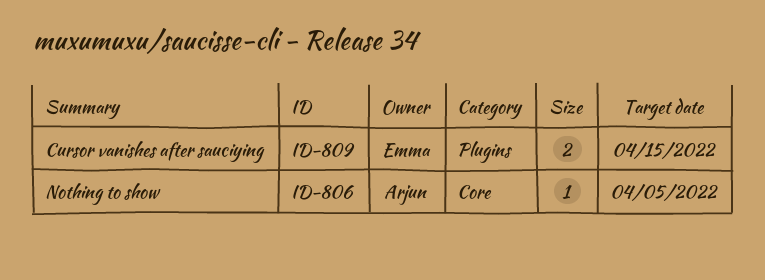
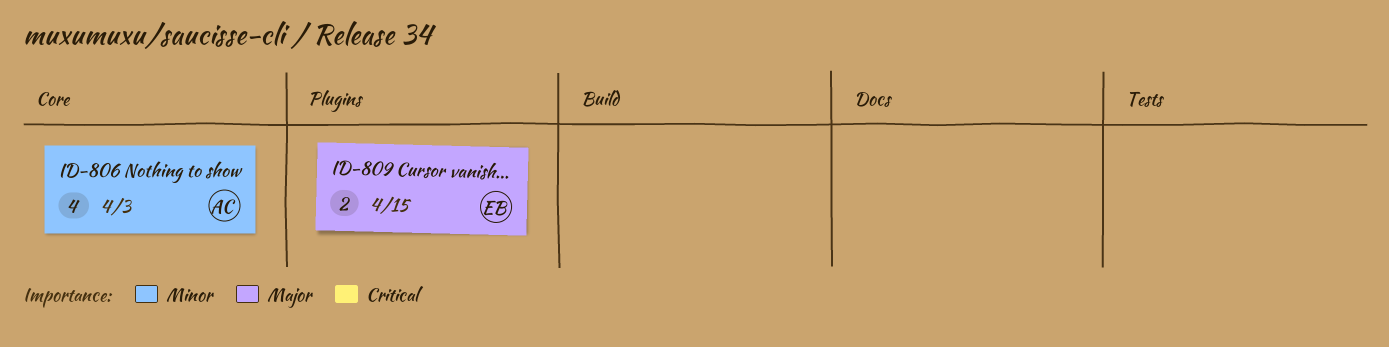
ID-806, estimate: 1 -> 4
ID-806, due: Apr 5 -> Apr 3

